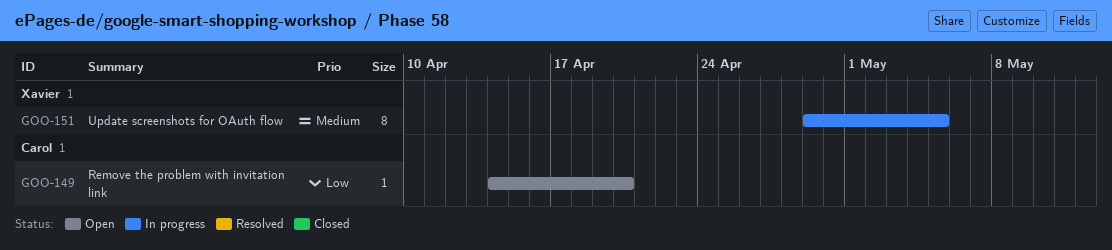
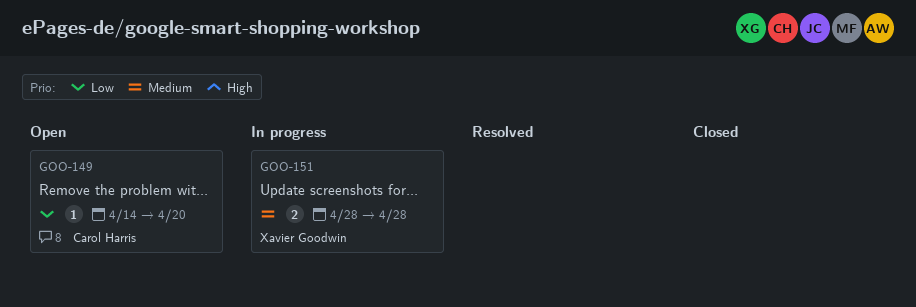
GOO-151, estimate: 8 -> 2
GOO-151, start: Apr 29 -> Apr 28
GOO-151, due: May 5 -> Apr 28

